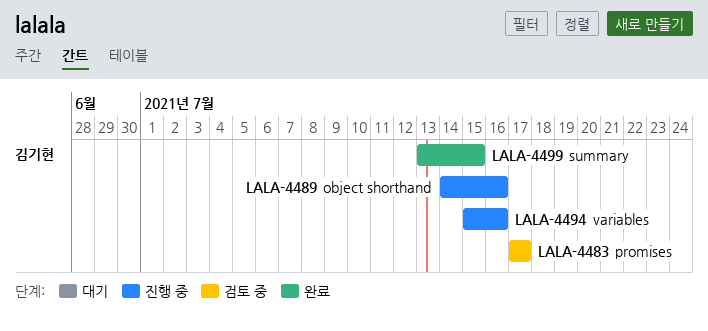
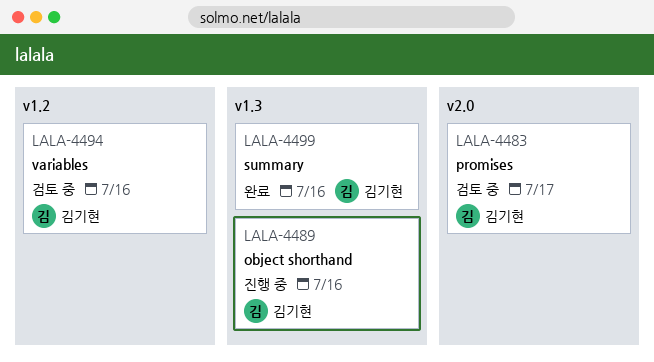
LALA-4494, status: 진행 중 -> 검토 중
LALA-4499, due: Jul 15 -> Jul 16

